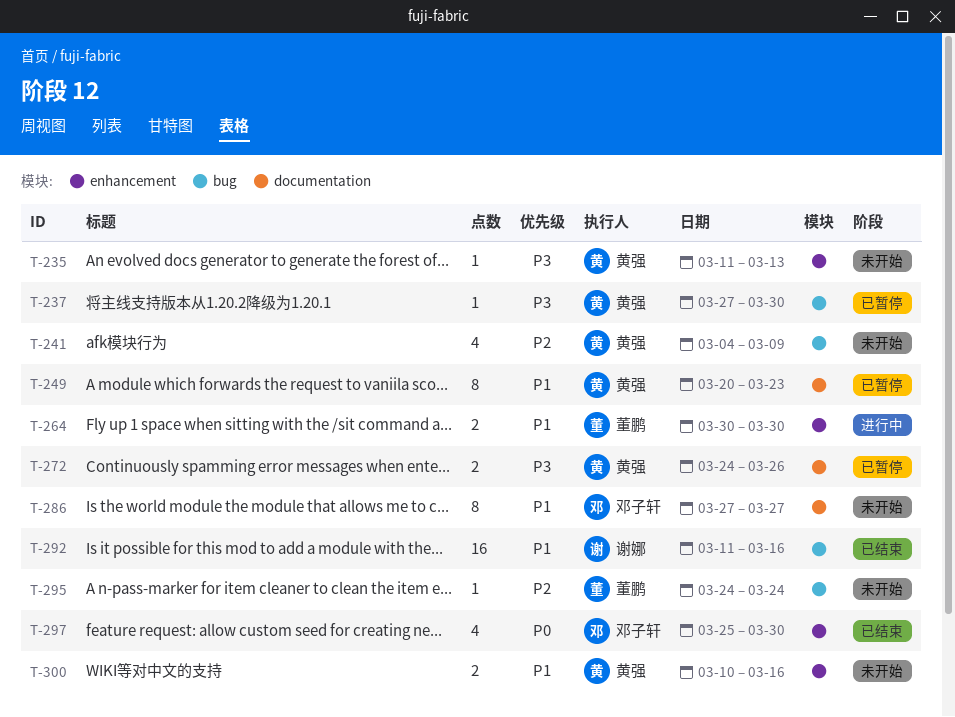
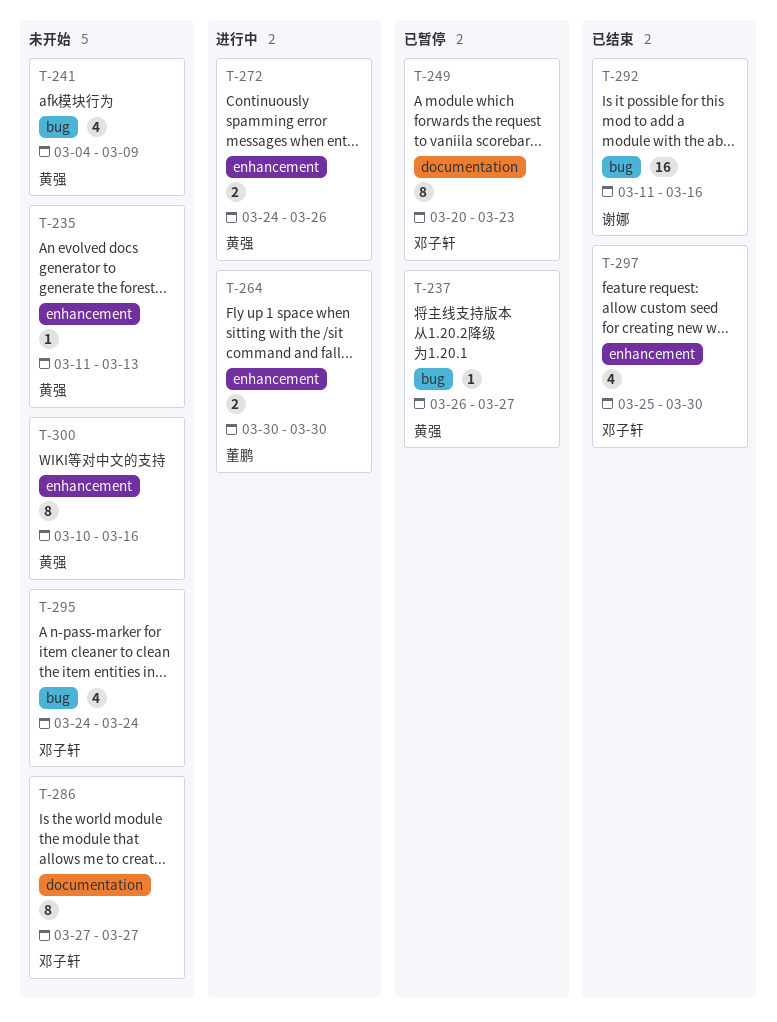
T-237, start: Mar 27 -> Mar 26
T-237, due: Mar 30 -> Mar 27
T-249, owner: 黄强 -> 邓子轩
T-272, status: 已暂停 -> 进行中
T-272, label: documentation -> enhancement
T-295, owner: 董鹏 -> 邓子轩
T-295, estimate: 1 -> 4
T-300, estimate: 2 -> 8

